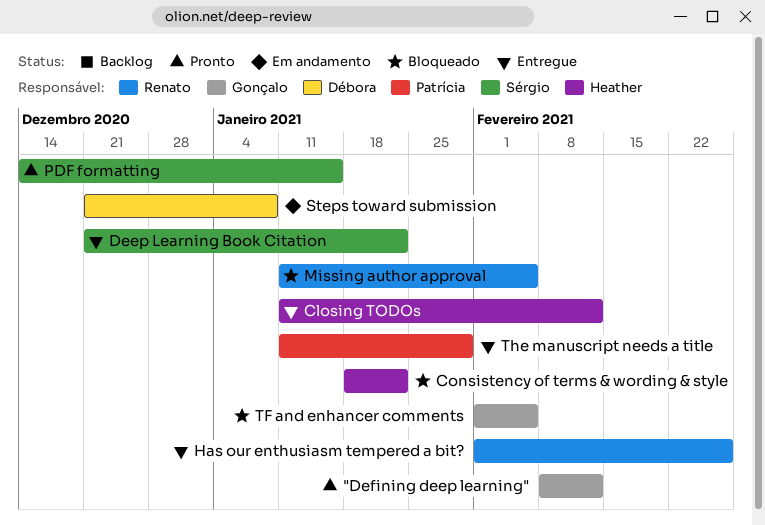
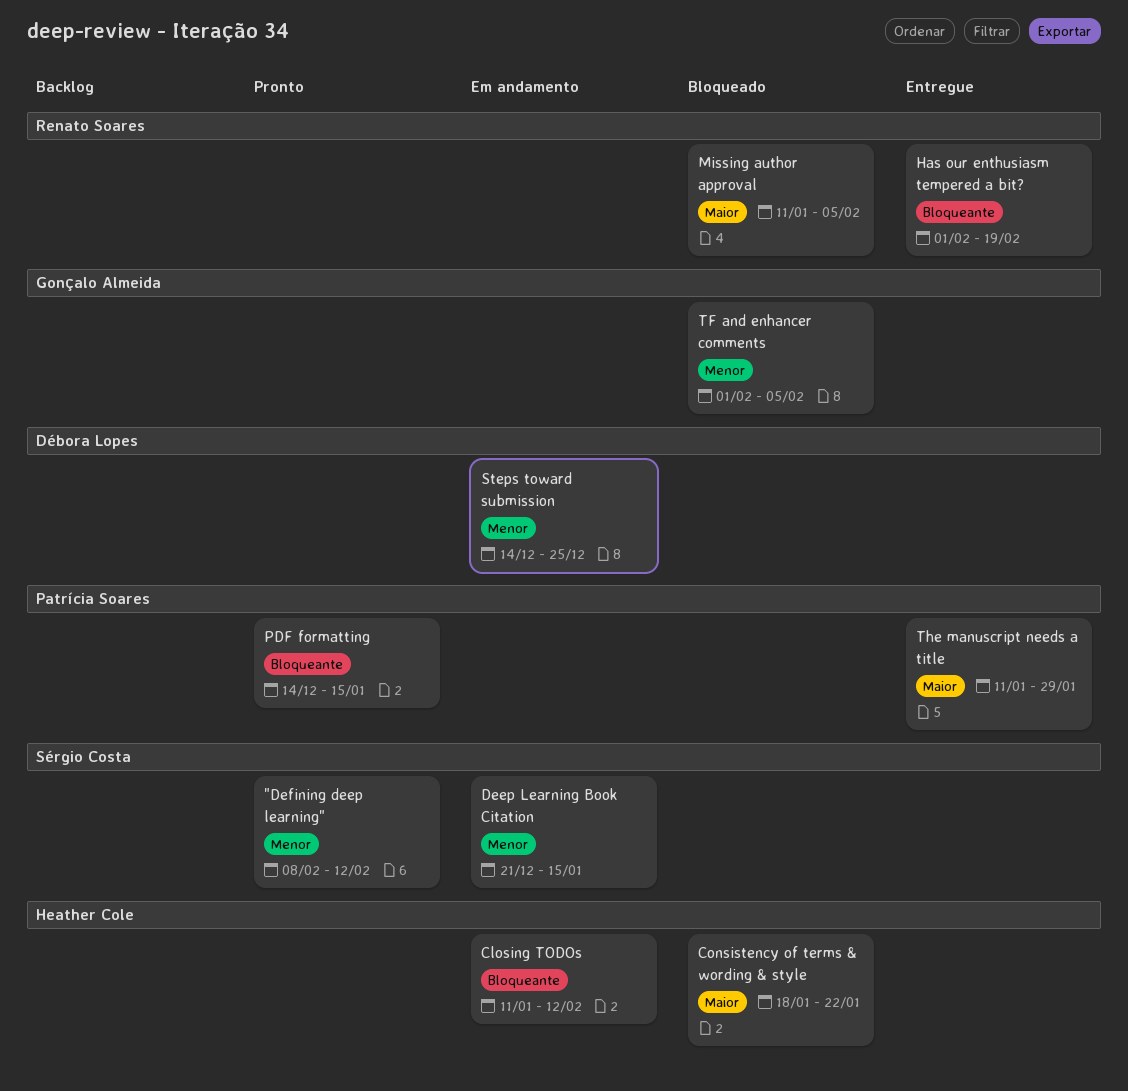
"Defining deep learning", owner: Gonçalo Almeida -> Sérgio Costa
Closing TODOs, status: Entregue -> Em andamento
Deep Learning Book Citation, status: Entregue -> Em andamento
Deep Learning Book Citation, due: Jan 22 -> Jan 15
Has our enthusiasm tempered a bit?, due: Feb 26 -> Feb 19
PDF formatting, owner: Sérgio Costa -> Patrícia Soares
Steps toward submission, start: Dec 21 -> Dec 14
Steps toward submission, due: Jan 8 -> Dec 25

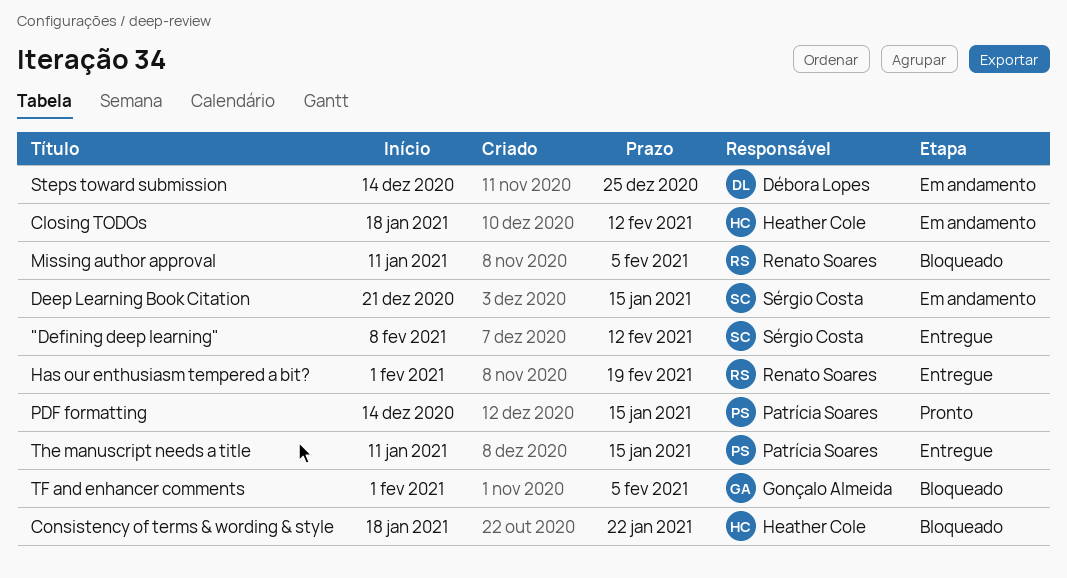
"Defining deep learning", status: Pronto -> Entregue
Closing TODOs, start: Jan 11 -> Jan 18
The manuscript needs a title, due: Jan 29 -> Jan 15

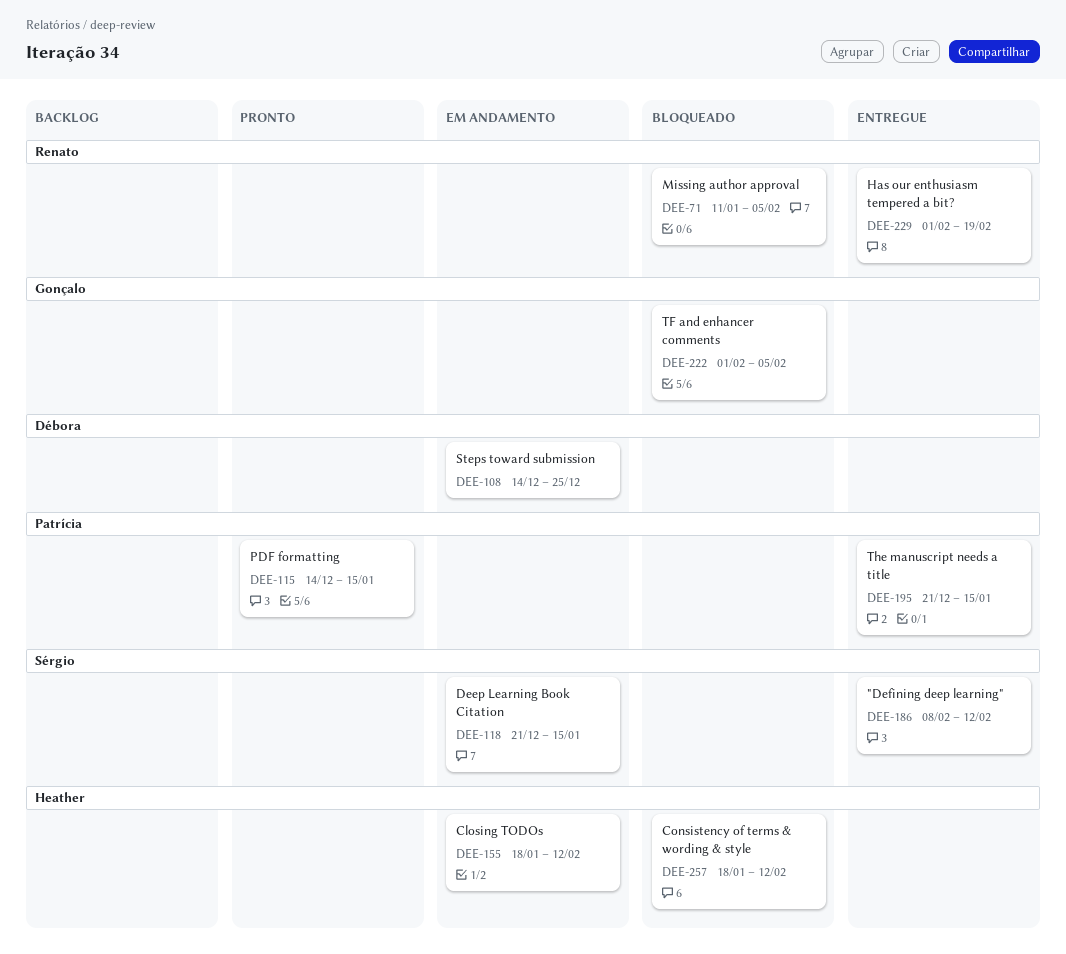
Consistency of terms & wording & style, due: Jan 22 -> Feb 12
The manuscript needs a title, start: Jan 11 -> Dec 21

